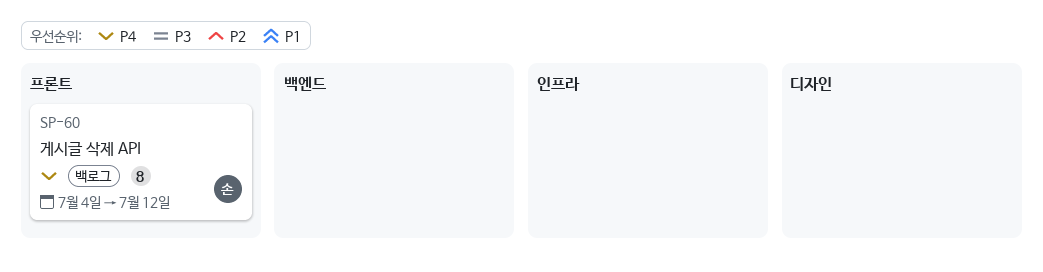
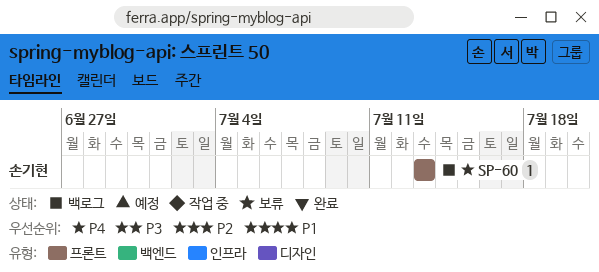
SP-60, estimate: 8 -> 1
SP-60, start: Jul 4 -> Jul 13
SP-60, due: Jul 12 -> Jul 13

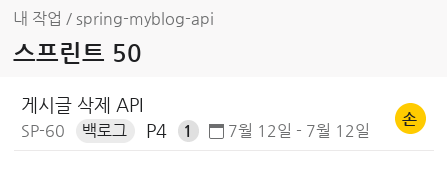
SP-60, start: Jul 13 -> Jul 12
SP-60, due: Jul 13 -> Jul 12

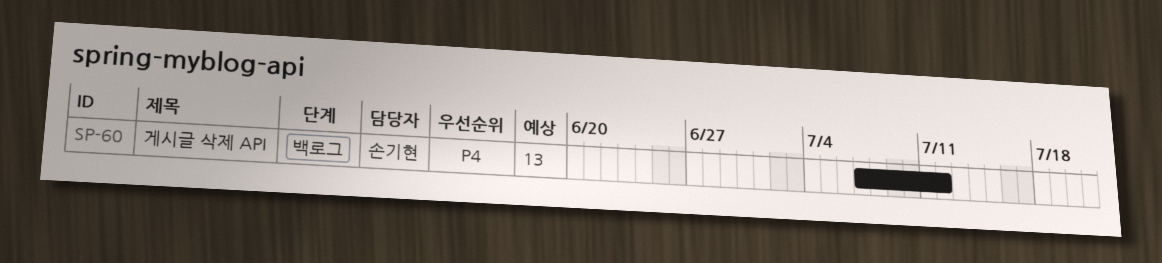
SP-60, estimate: 1 -> 13
SP-60, start: Jul 12 -> Jul 7

